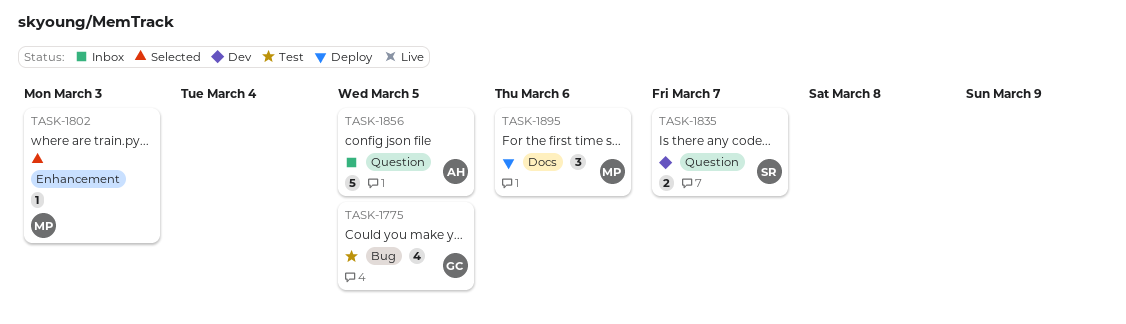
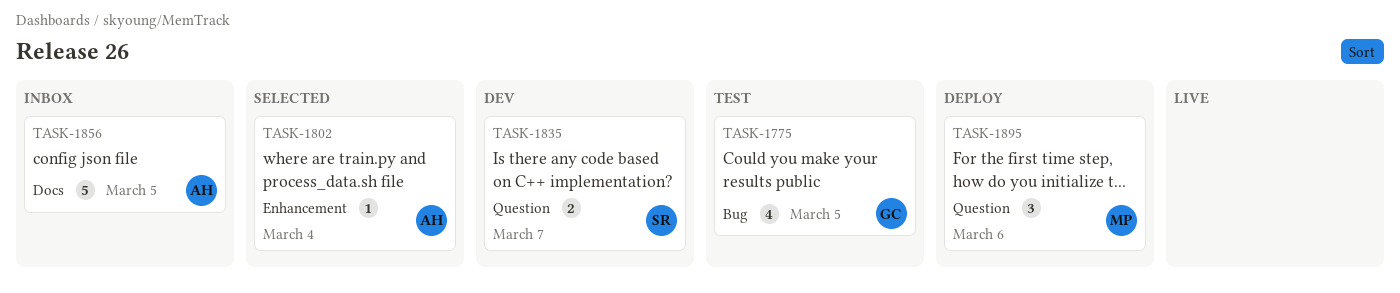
TASK-1802, owner: MP -> AH
TASK-1802, due: Mar 3 -> Mar 4
TASK-1856, label: Question -> Docs
TASK-1895, label: Docs -> Question

